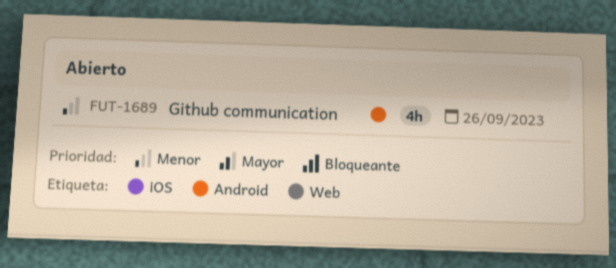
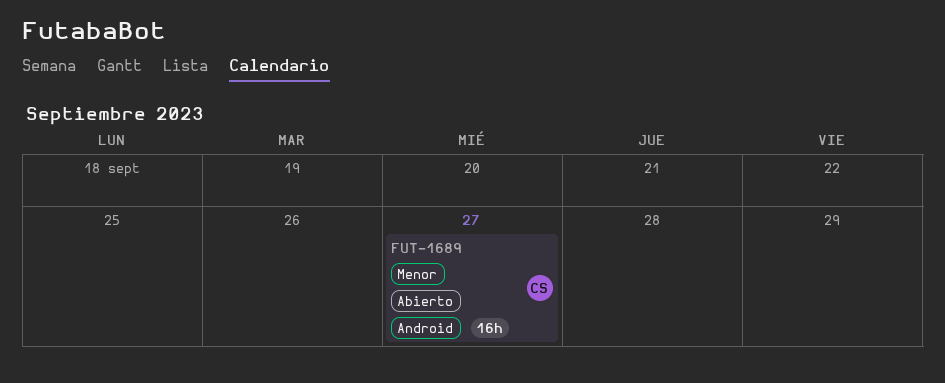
FUT-1689, estimate: 4h -> 16h
FUT-1689, due: Sep 26 -> Sep 27

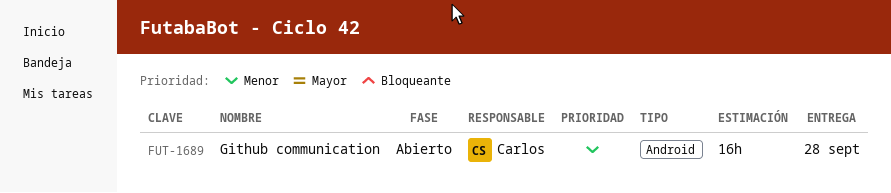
FUT-1689, due: Sep 27 -> Sep 28

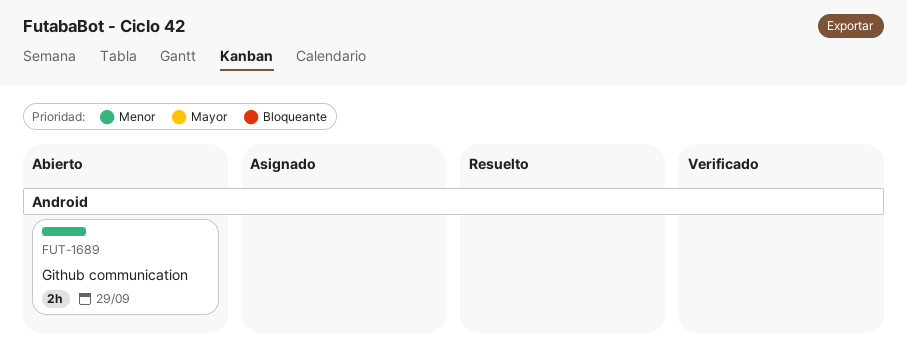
FUT-1689, estimate: 16h -> 2h
FUT-1689, due: Sep 28 -> Sep 29

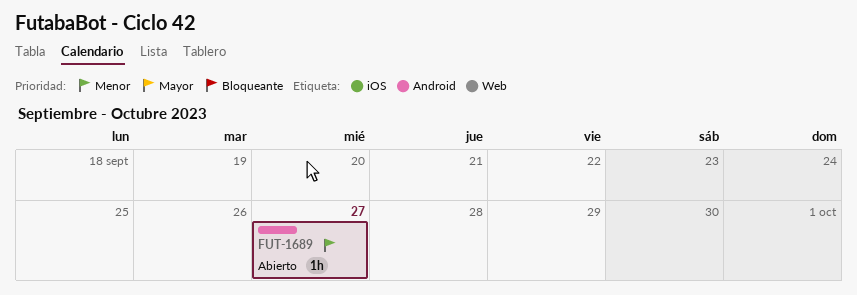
FUT-1689, estimate: 2h -> 1h
FUT-1689, due: Sep 29 -> Sep 27

